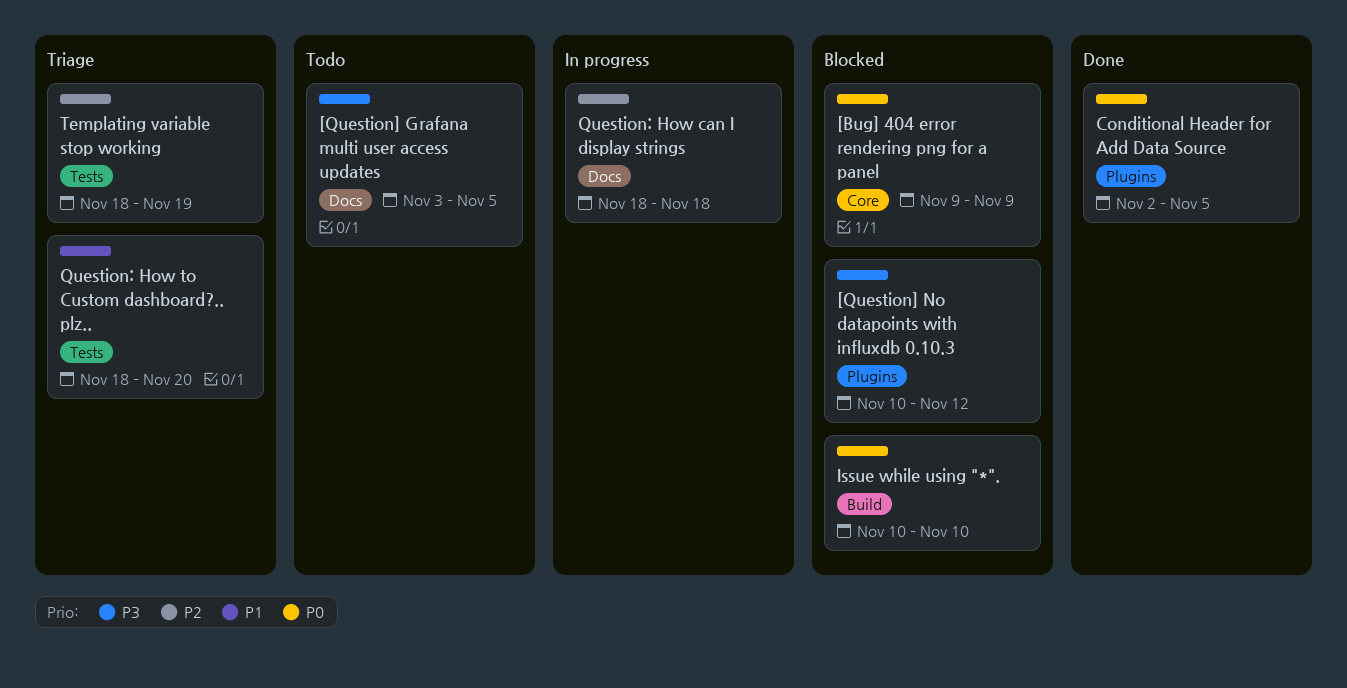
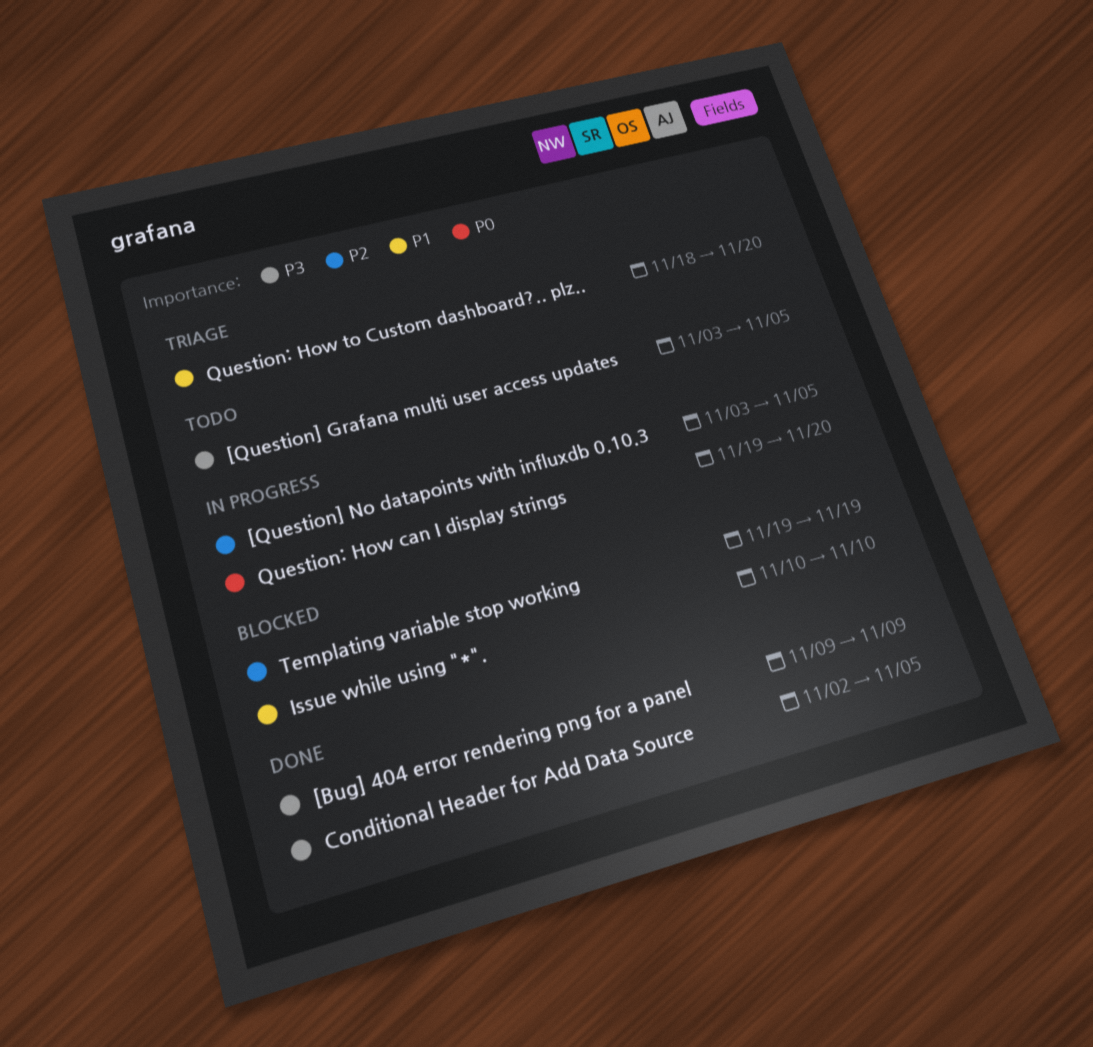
[Bug] 404 error rendering png for a panel, status: Blocked -> Done
[Bug] 404 error rendering png for a panel, priority: P0 -> P3
[Question] No datapoints with influxdb 0.10.3, status: Blocked -> In progress
[Question] No datapoints with influxdb 0.10.3, priority: P3 -> P2
[Question] No datapoints with influxdb 0.10.3, start: Nov 10 -> Nov 3
[Question] No datapoints with influxdb 0.10.3, due: Nov 12 -> Nov 5
Conditional Header for Add Data Source, priority: P0 -> P3
Issue while using "*"., priority: P0 -> P1
Question: How can I display strings, priority: P2 -> P0
Question: How can I display strings, start: Nov 18 -> Nov 19
Question: How can I display strings, due: Nov 18 -> Nov 20
Templating variable stop working, status: Triage -> Blocked
Templating variable stop working, start: Nov 18 -> Nov 19

